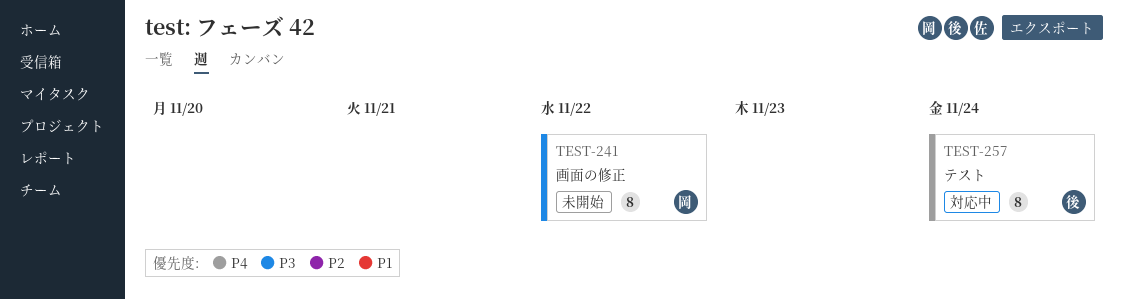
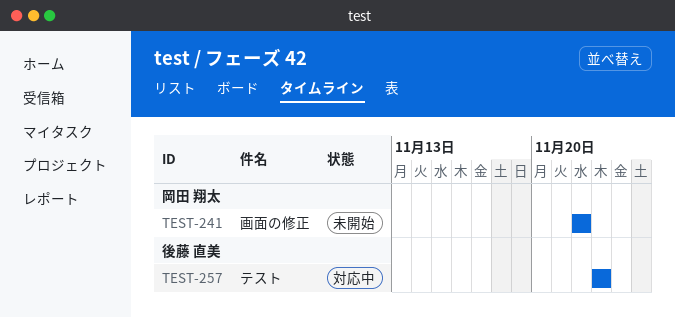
TEST-257, due: Nov 24 -> Nov 23

